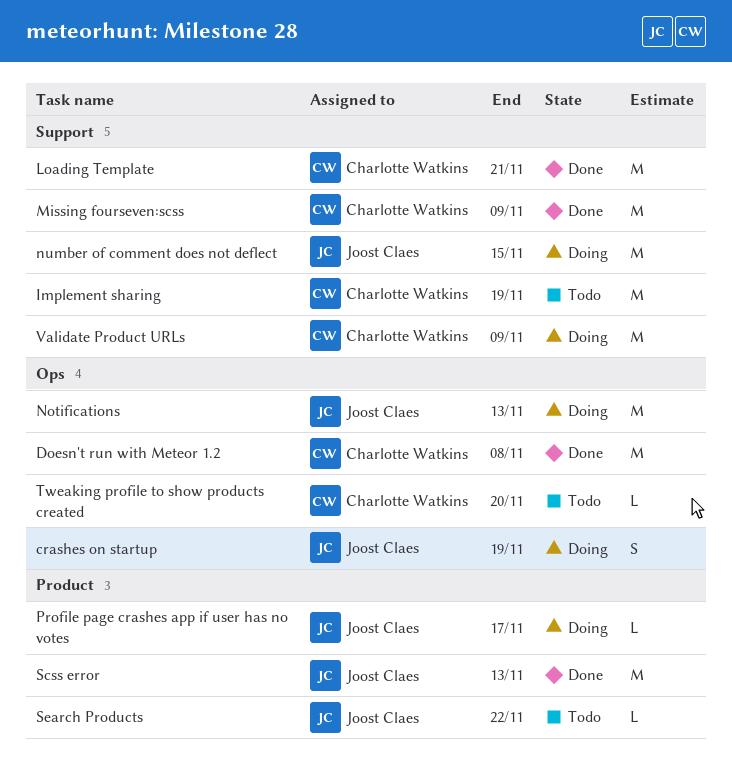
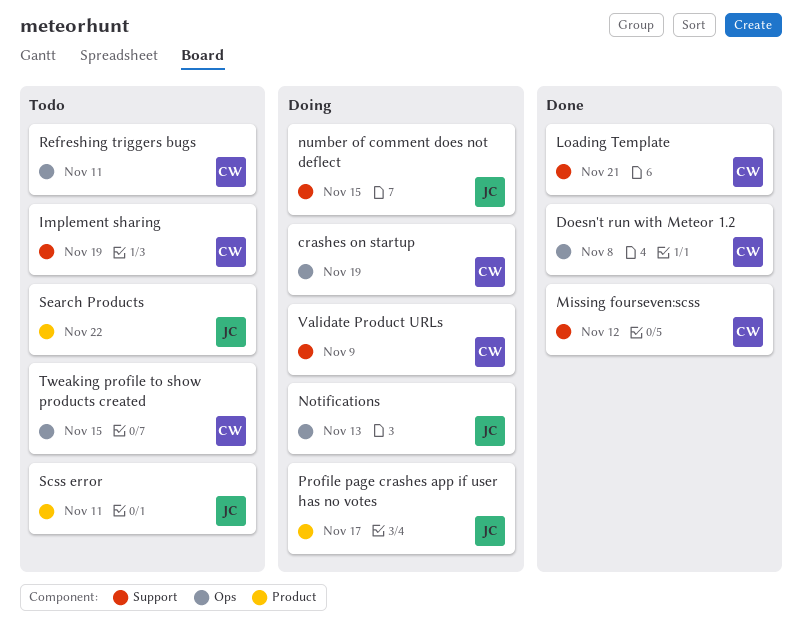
crashes on startup, owner: Joost Claes -> Charlotte Watkins
Missing fourseven:scss, due: Nov 9 -> Nov 12
Refreshing triggers bugs: none -> present
Scss error, status: Done -> Todo
Scss error, due: Nov 13 -> Nov 11
Tweaking profile to show products created, due: Nov 20 -> Nov 15

